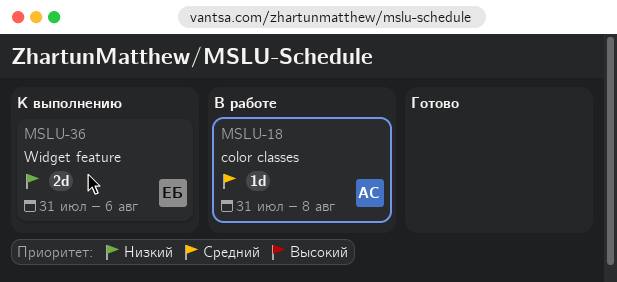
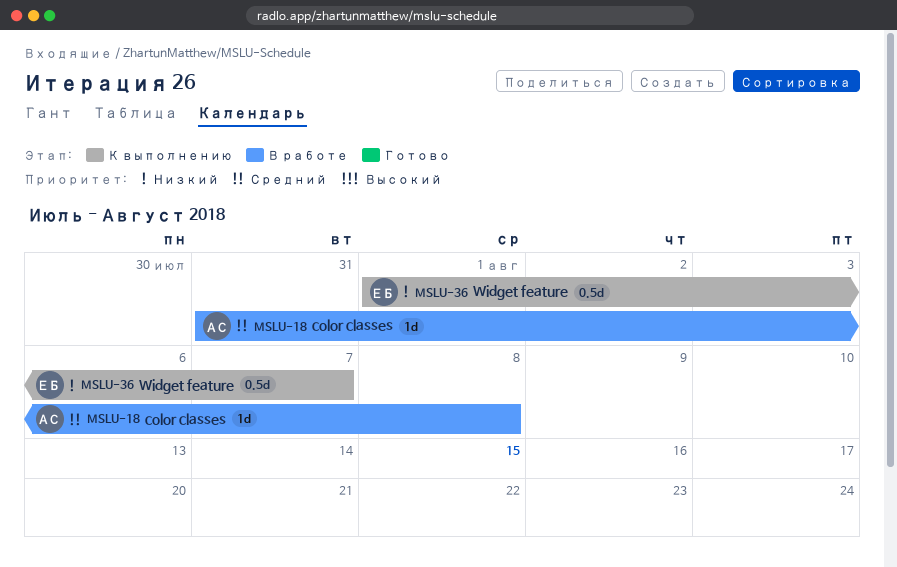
MSLU-36, estimate: 2d -> 0.5d
MSLU-36, start: Jul 31 -> Aug 1
MSLU-36, due: Aug 6 -> Aug 7

